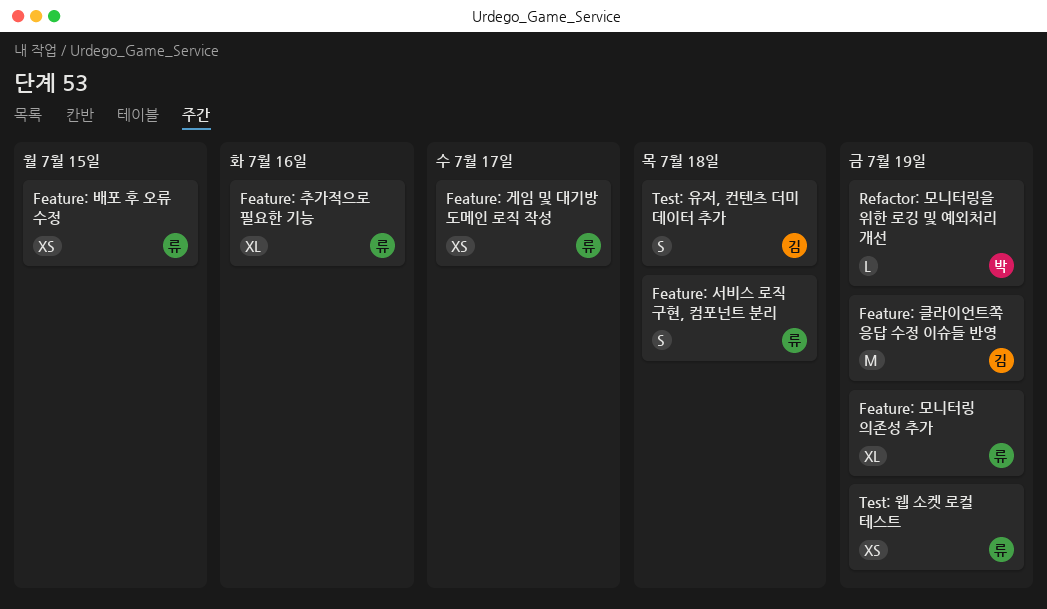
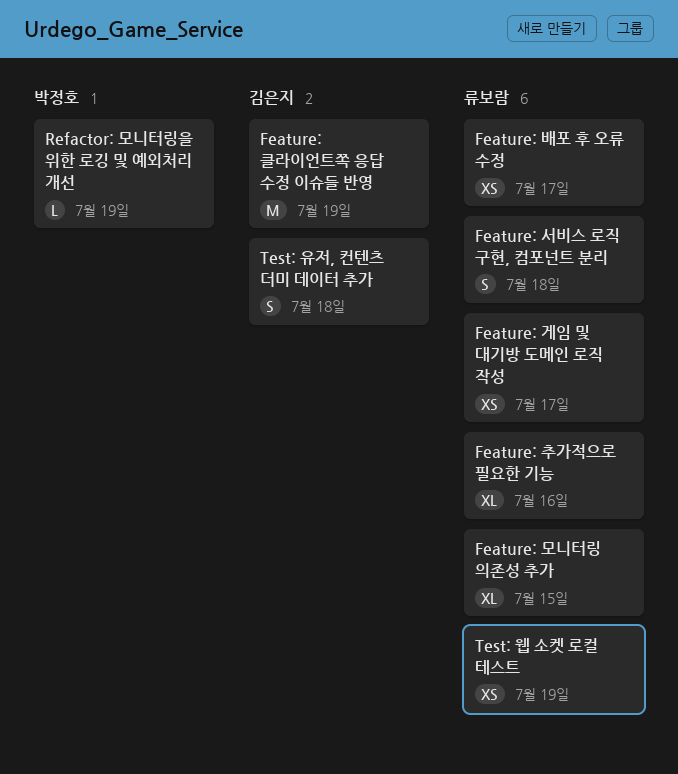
Feature: 모니터링 의존성 추가, due: Jul 19 -> Jul 15
Feature: 배포 후 오류 수정, due: Jul 15 -> Jul 17

